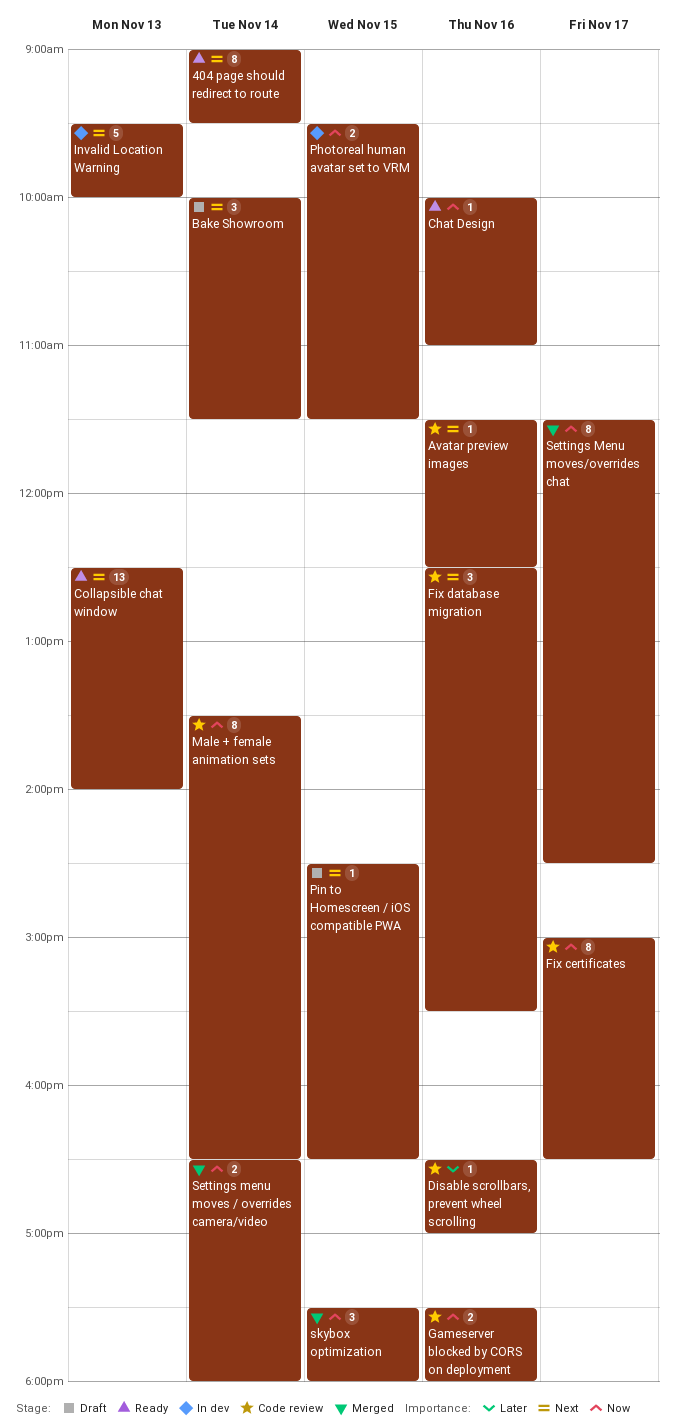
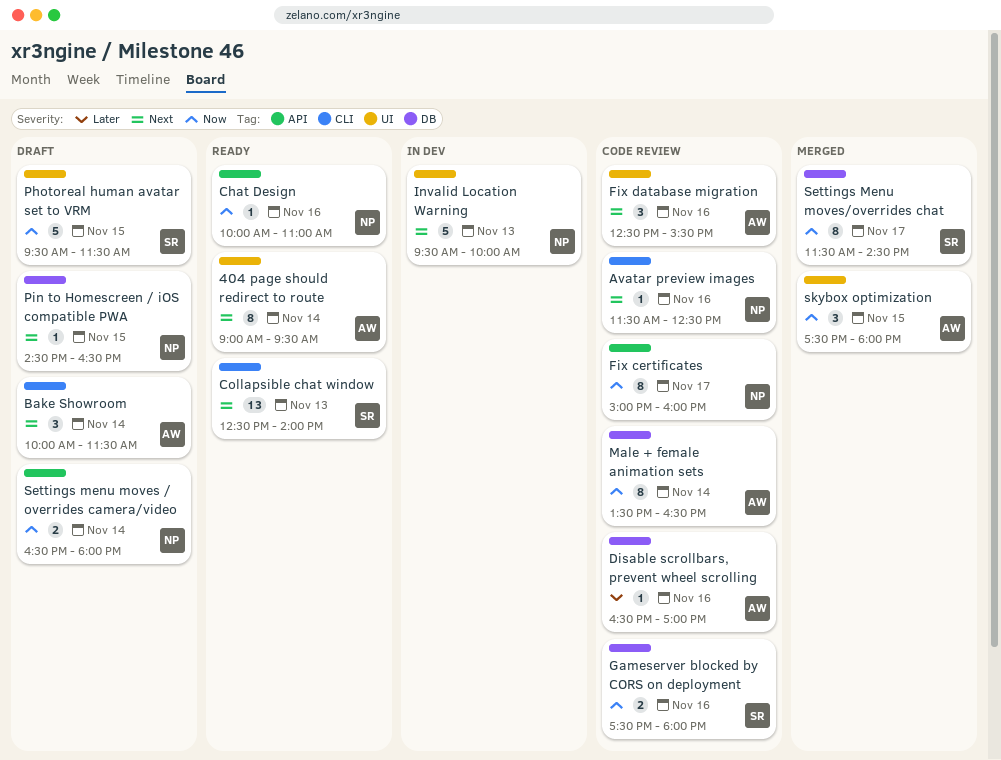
Fix certificates, ends: 16:30 -> 16:00
Photoreal human avatar set to VRM, status: In dev -> Draft
Photoreal human avatar set to VRM, estimate: 2 -> 5
Settings menu moves / overrides camera/video, status: Merged -> Draft

